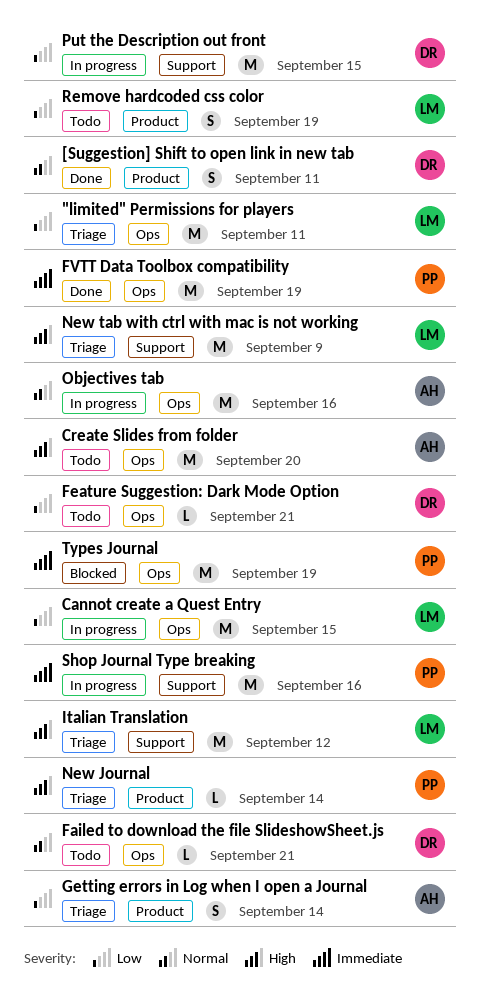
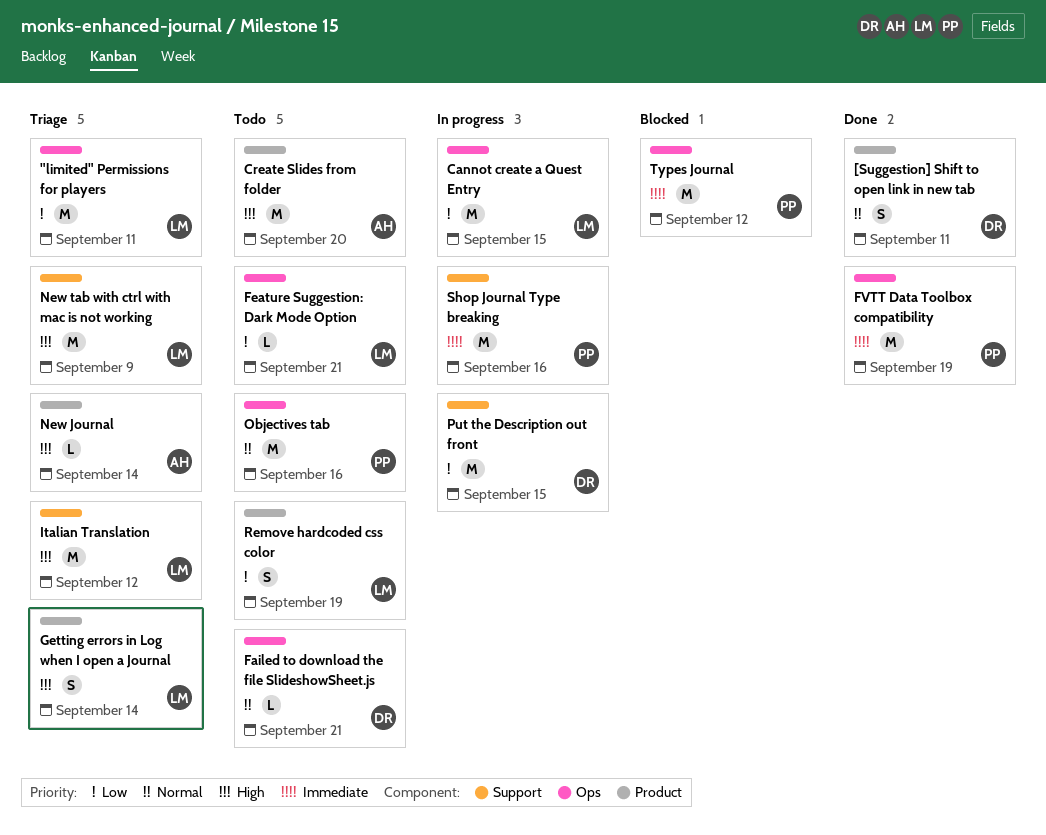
Create Slides from folder, label: Ops -> Product
Feature Suggestion: Dark Mode Option, owner: DR -> LM
Getting errors in Log when I open a Journal, owner: AH -> LM
Getting errors in Log when I open a Journal, priority: Low -> High
New Journal, owner: PP -> AH
Objectives tab, status: In progress -> Todo
Objectives tab, owner: AH -> PP
Types Journal, due: Sep 19 -> Sep 12

